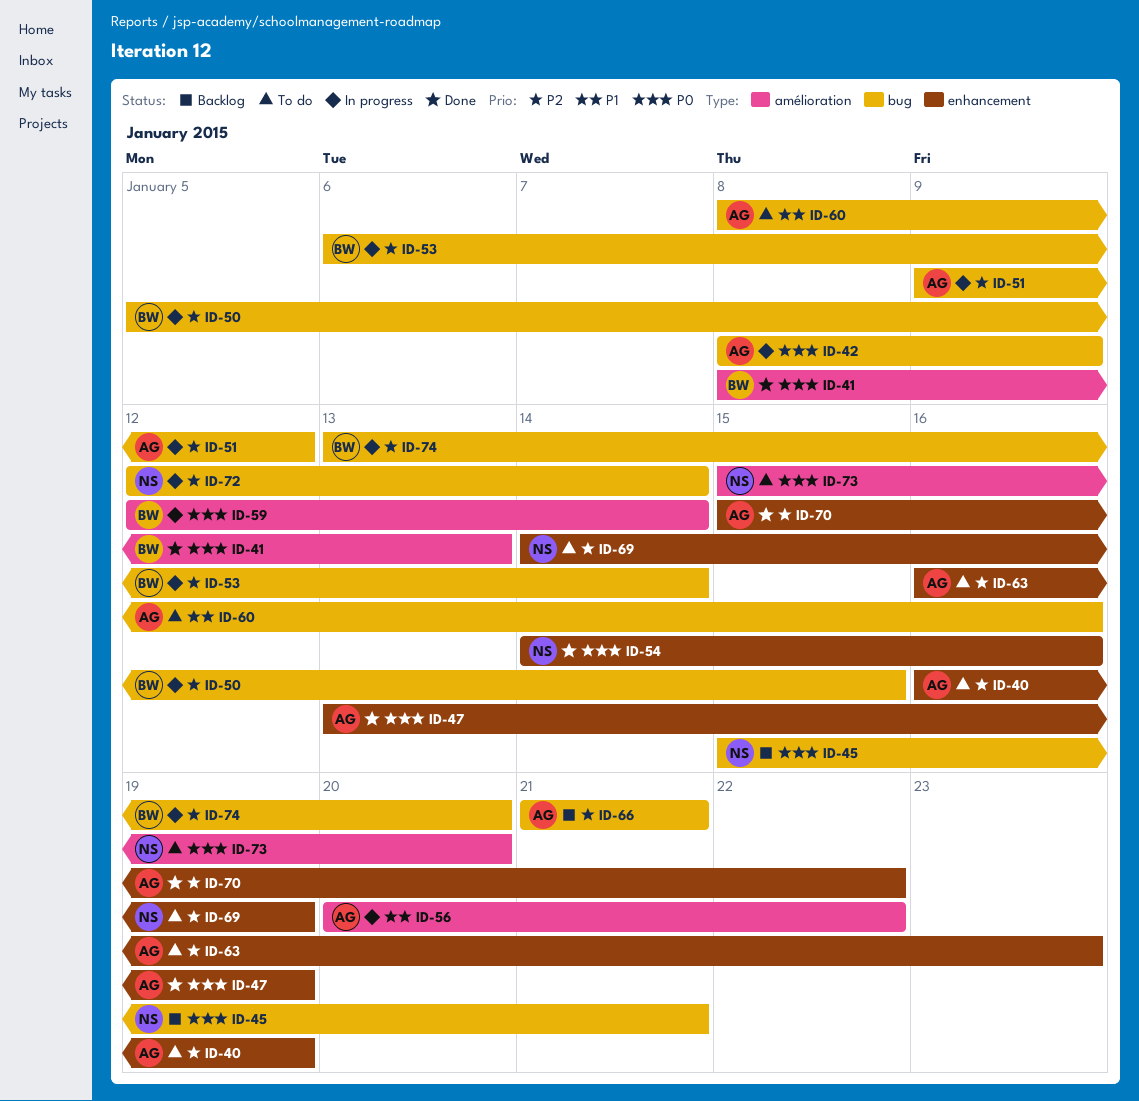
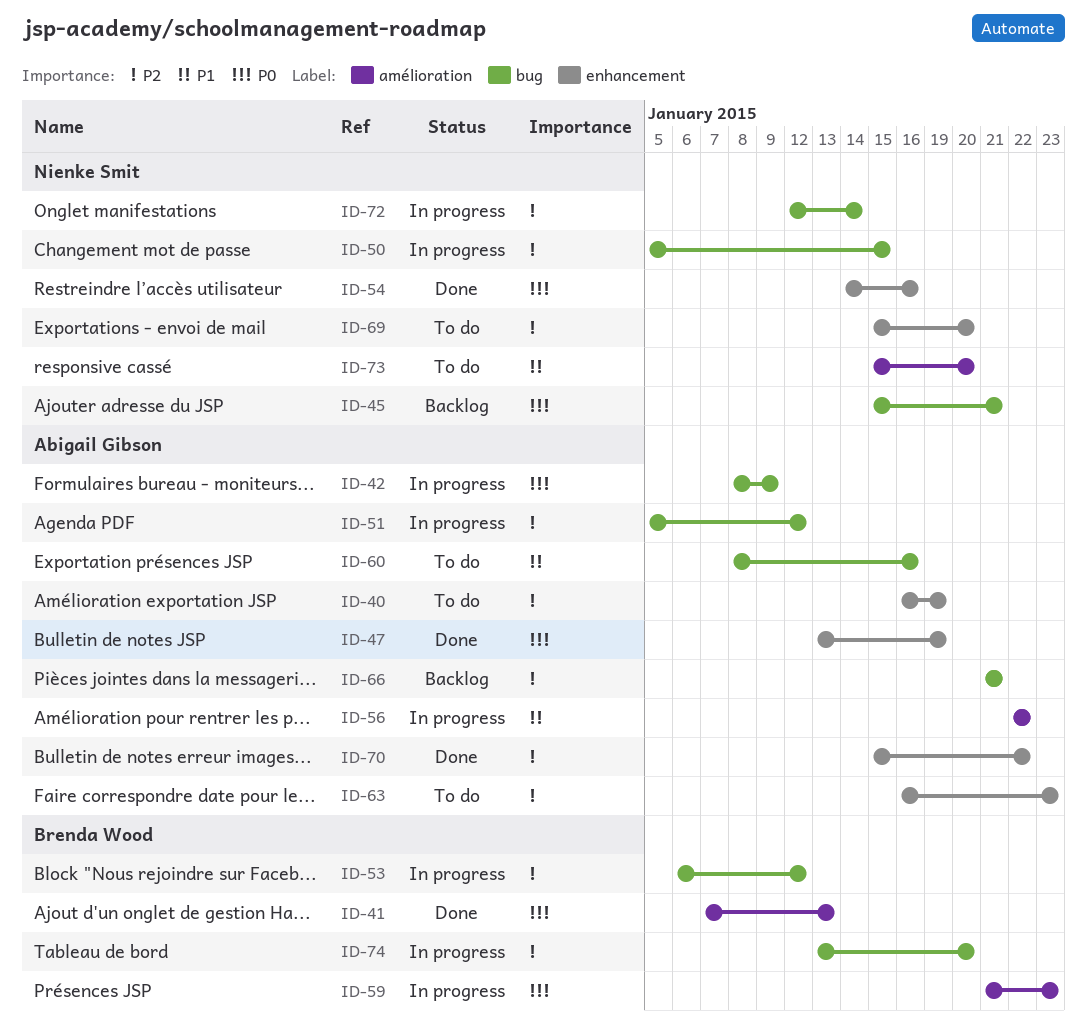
ID-41, start: Jan 8 -> Jan 7
ID-50, owner: Brenda Wood -> Nienke Smit
ID-51, start: Jan 9 -> Jan 5
ID-53, due: Jan 14 -> Jan 12
ID-56, start: Jan 20 -> Jan 22
ID-59, start: Jan 12 -> Jan 21
ID-59, due: Jan 14 -> Jan 23
ID-69, start: Jan 14 -> Jan 15
ID-69, due: Jan 19 -> Jan 20
ID-73, priority: P0 -> P1

